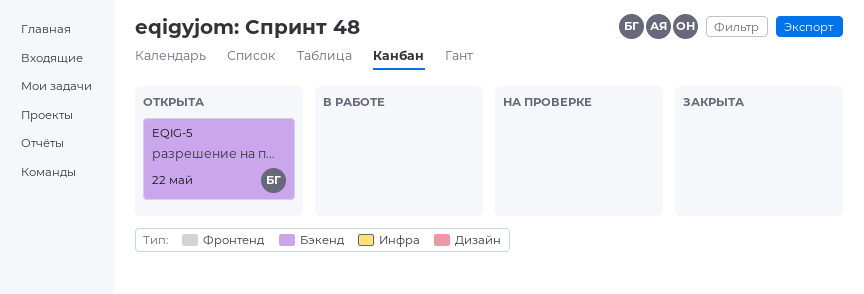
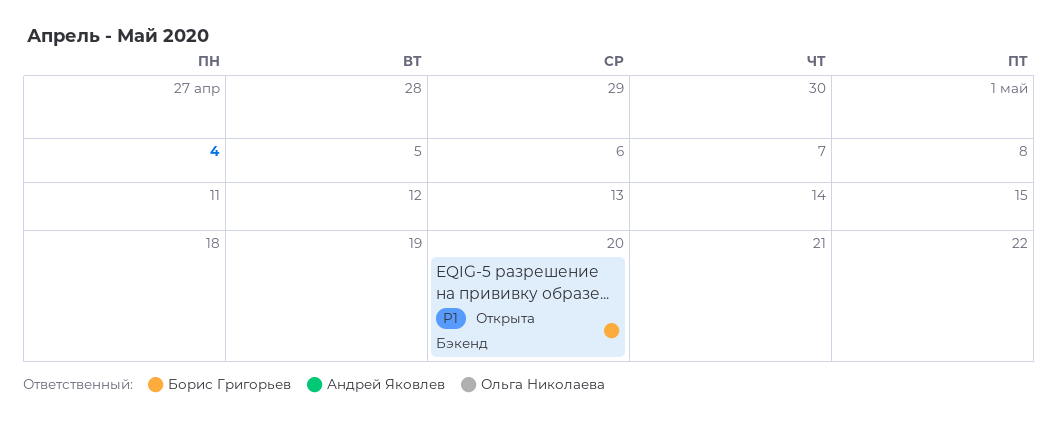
EQIG-5, due: May 22 -> May 20

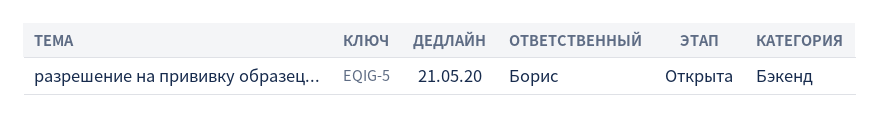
EQIG-5, due: May 20 -> May 21

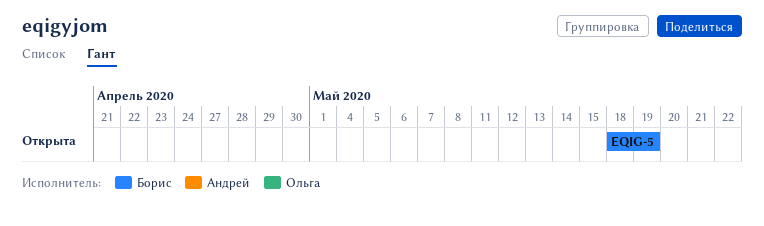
EQIG-5, due: May 21 -> May 19

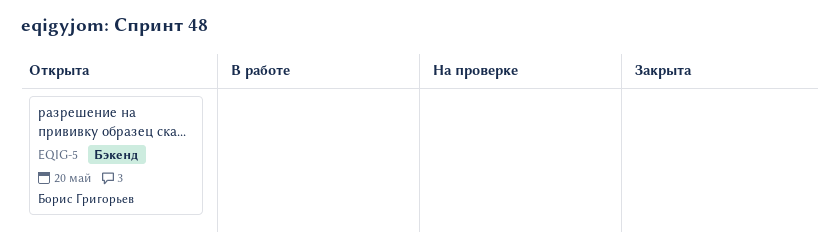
EQIG-5, due: May 19 -> May 20

